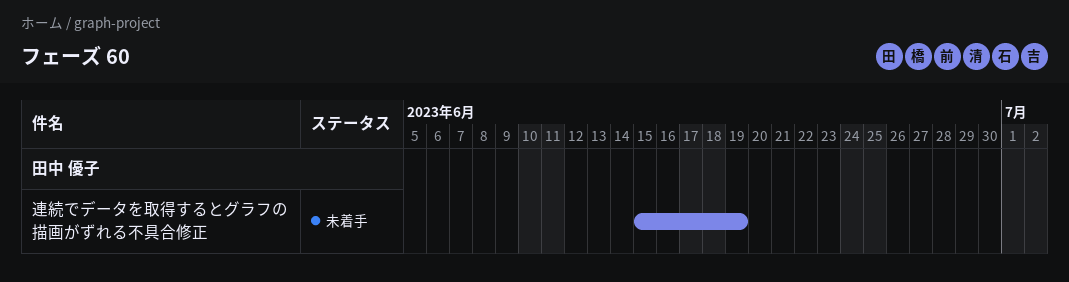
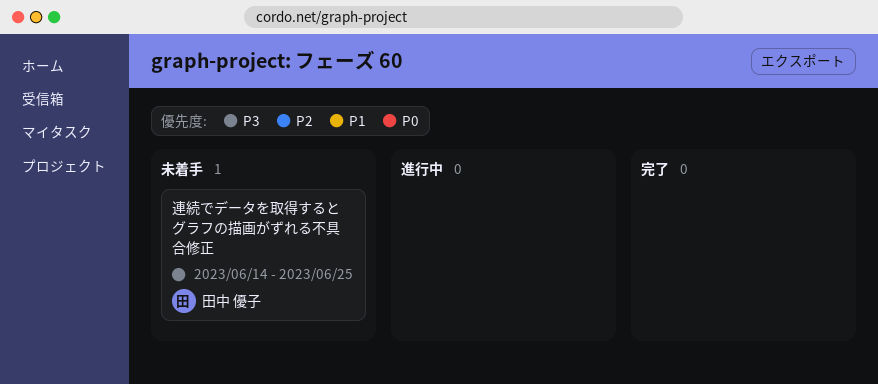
連続でデータを取得するとグラフの描画がずれる不具合修正, start: Jun 15 -> Jun 14
連続でデータを取得するとグラフの描画がずれる不具合修正, due: Jun 19 -> Jun 25

